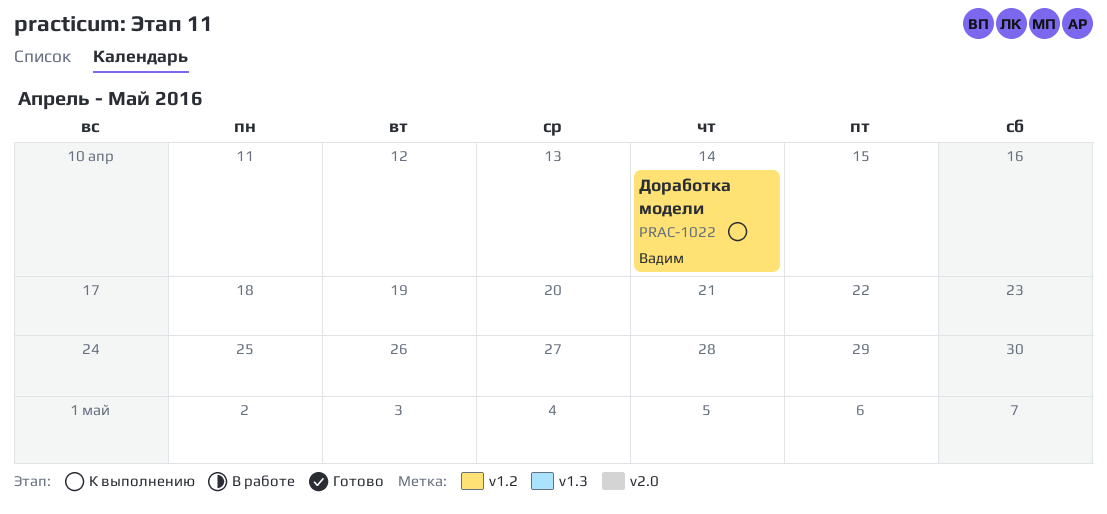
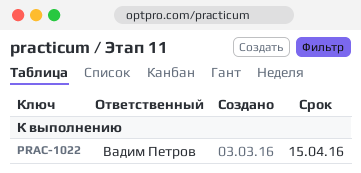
PRAC-1022, due: Apr 14 -> Apr 15

